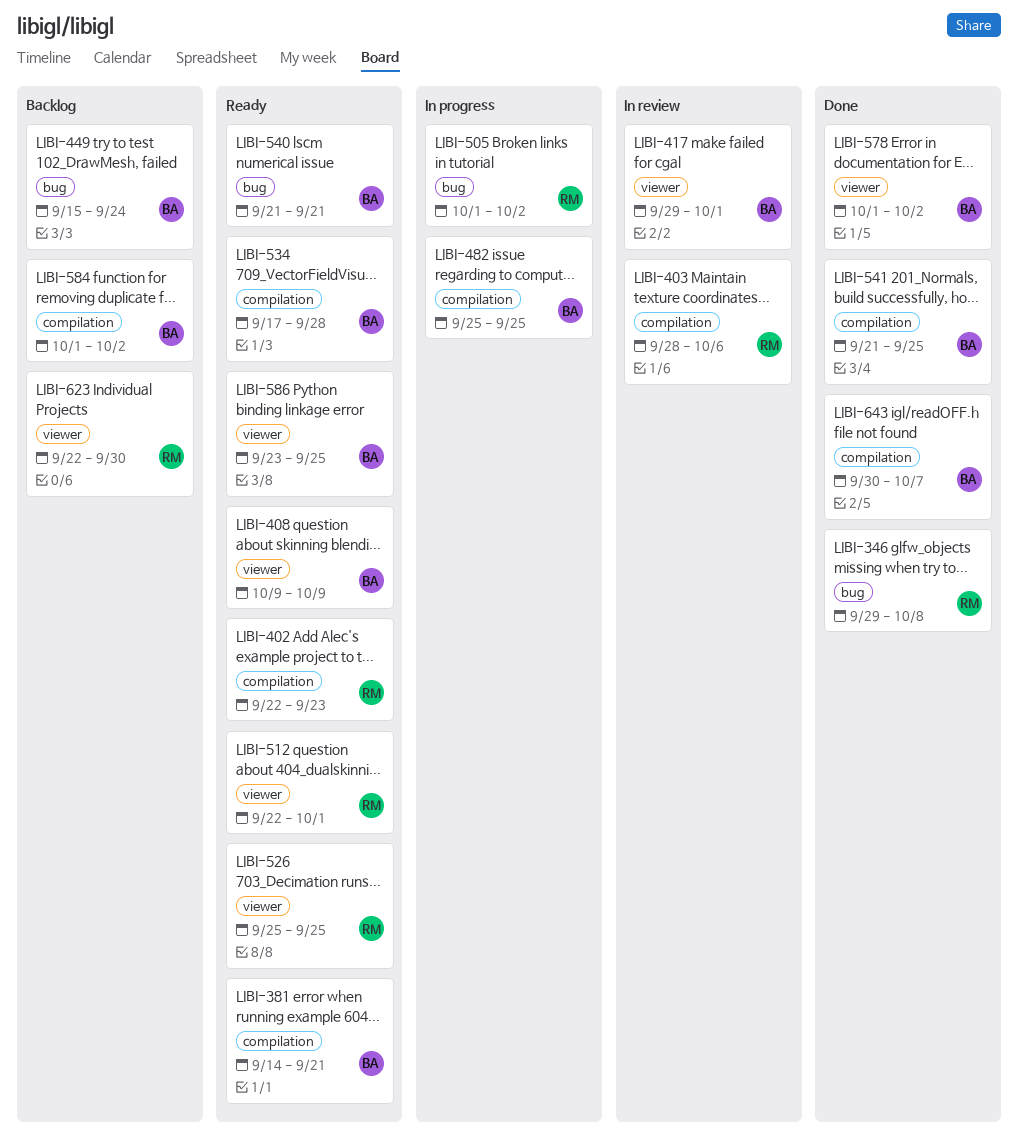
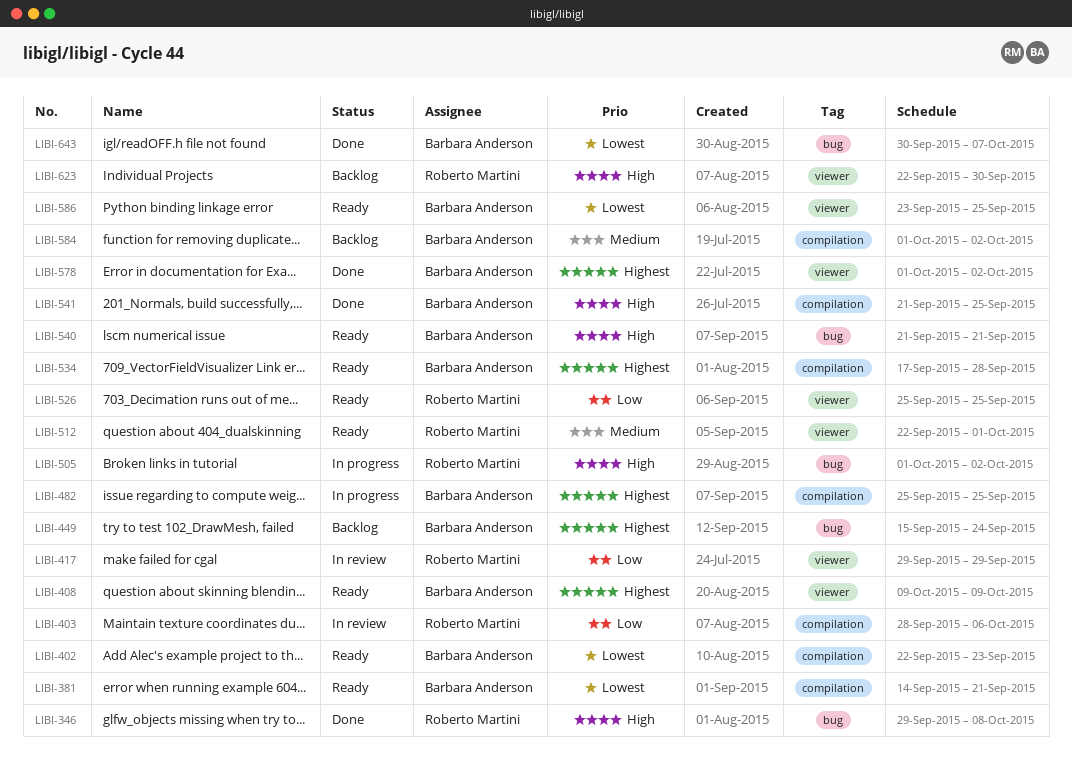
LIBI-402, owner: Roberto Martini -> Barbara Anderson
LIBI-417, owner: Barbara Anderson -> Roberto Martini
LIBI-417, due: Oct 1 -> Sep 29
LIBI-643, label: compilation -> bug

